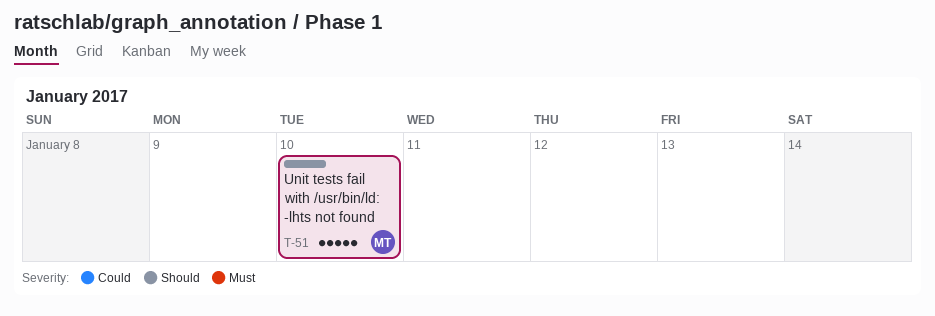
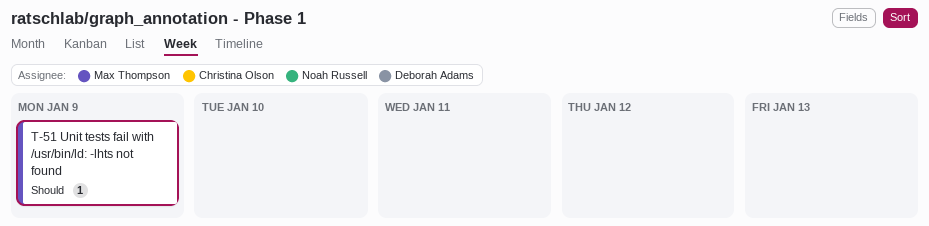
T-51, estimate: 5 -> 1
T-51, due: Jan 10 -> Jan 9

